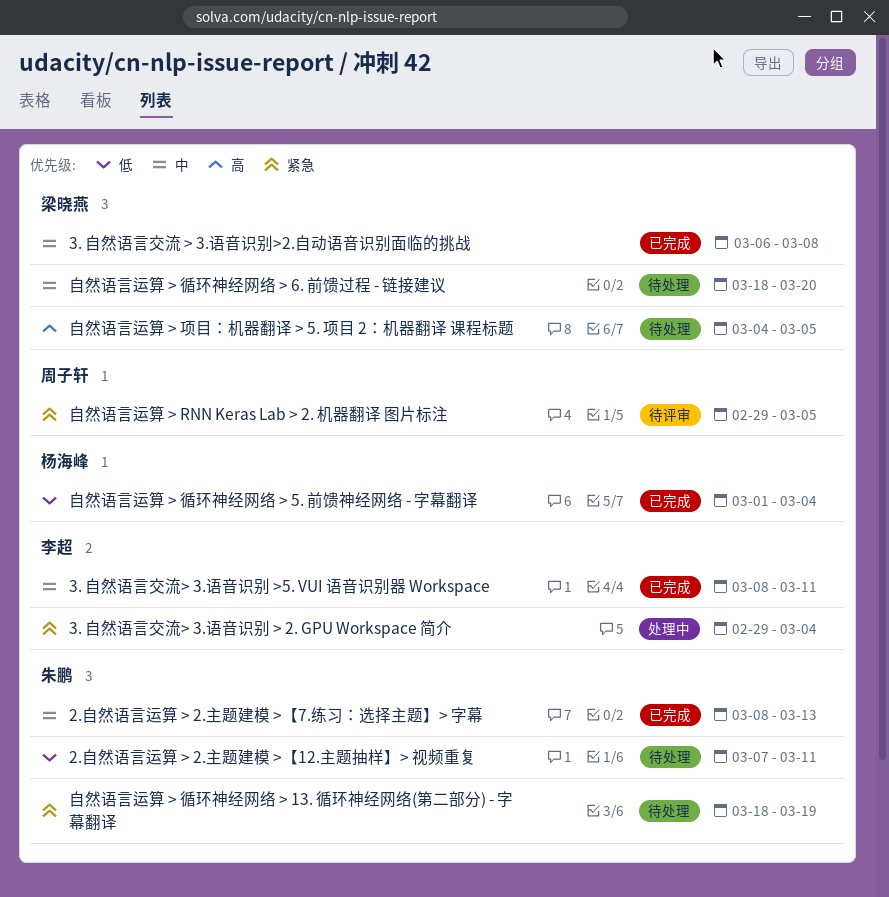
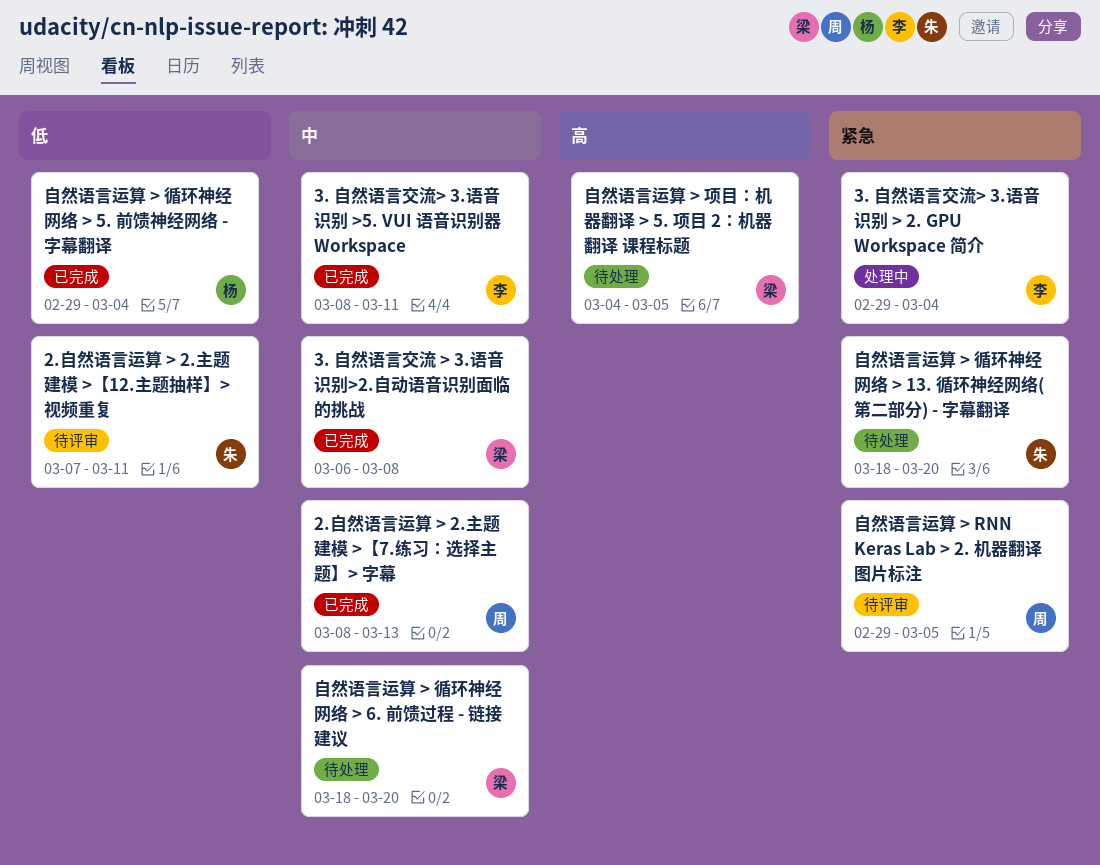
2.自然语言运算 > 2.主题建模 >【12.主题抽样】> 视频重复, status: 待处理 -> 待评审
2.自然语言运算 > 2.主题建模 >【7.练习：选择主题】> 字幕, owner: 朱鹏 -> 周子轩
自然语言运算 > 循环神经网络 > 13. 循环神经网络(第二部分) - 字幕翻译, due: Mar 19 -> Mar 20
自然语言运算 > 循环神经网络 > 5. 前馈神经网络 - 字幕翻译, start: Mar 1 -> Feb 29

